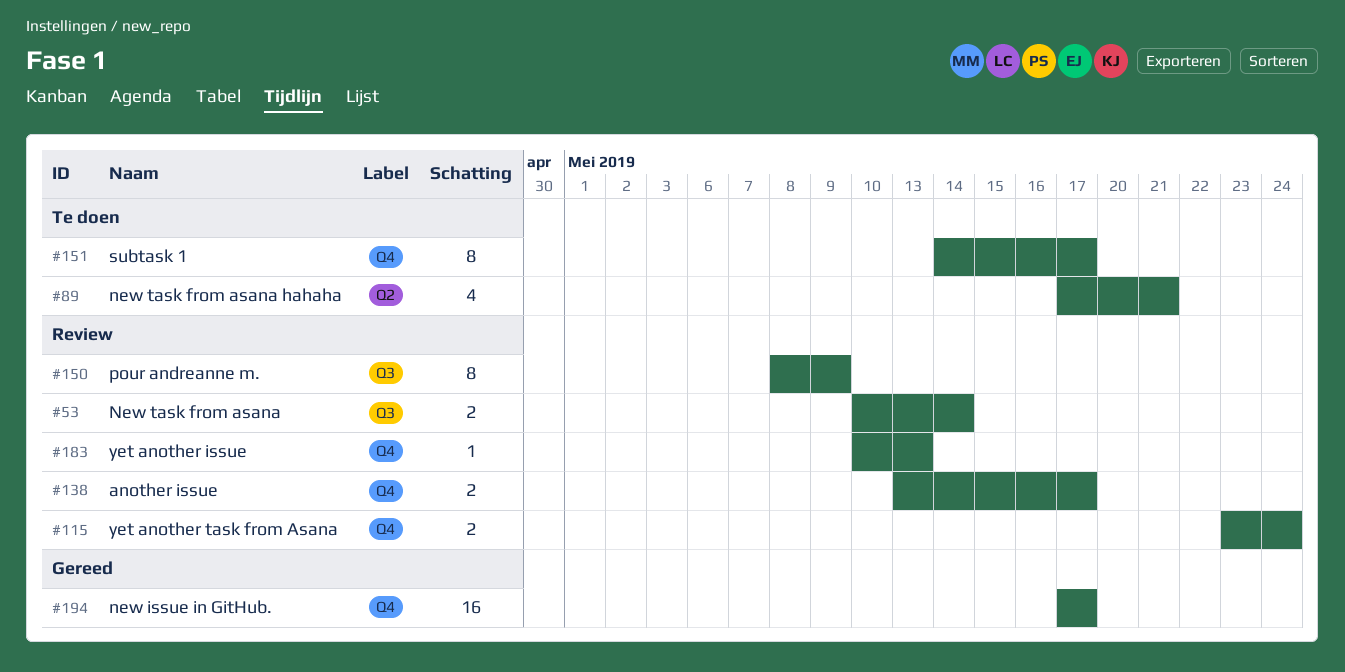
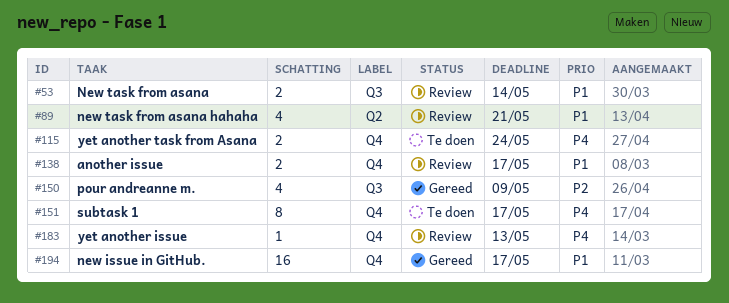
#89, status: Te doen -> Review
#115, status: Review -> Te doen
#150, status: Review -> Gereed
#150, estimate: 8 -> 4

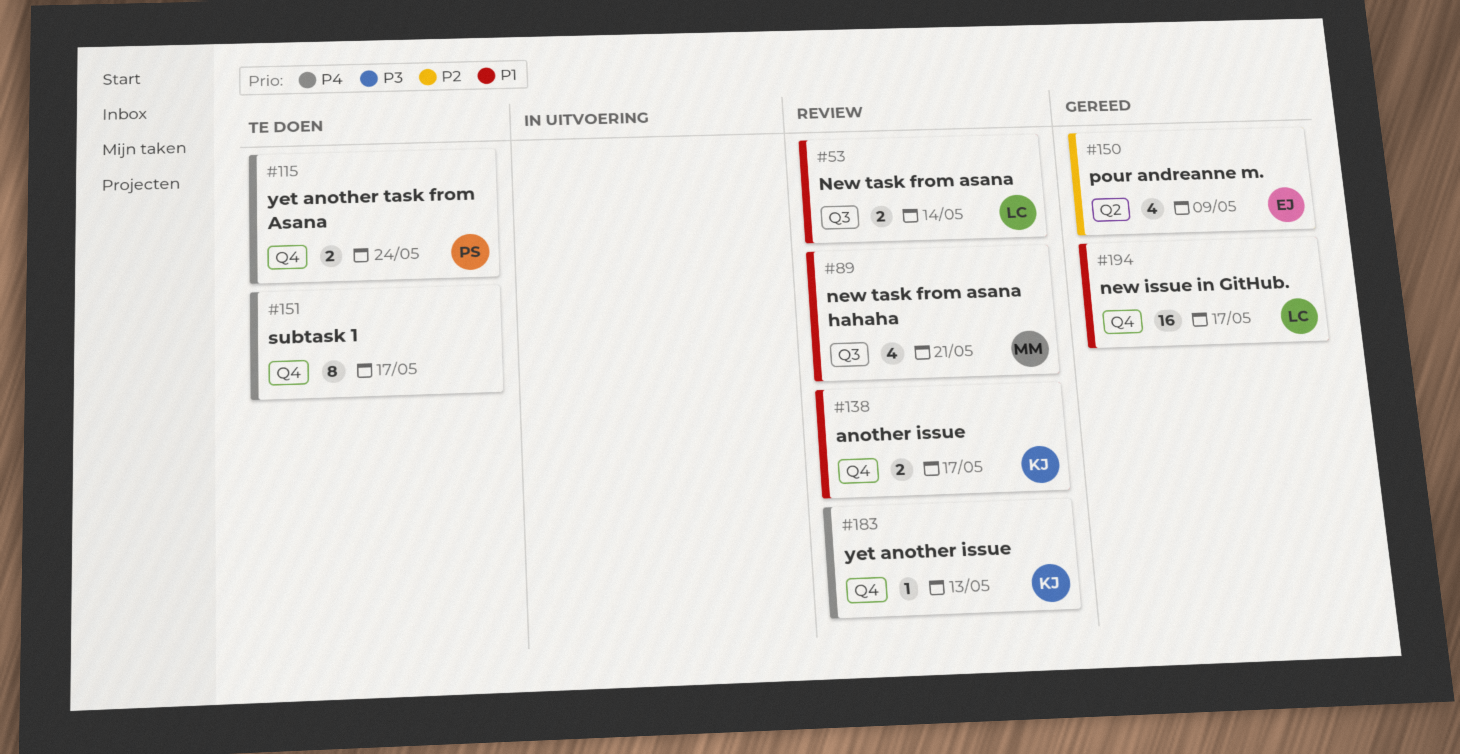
#89, label: Q2 -> Q3
#150, label: Q3 -> Q2

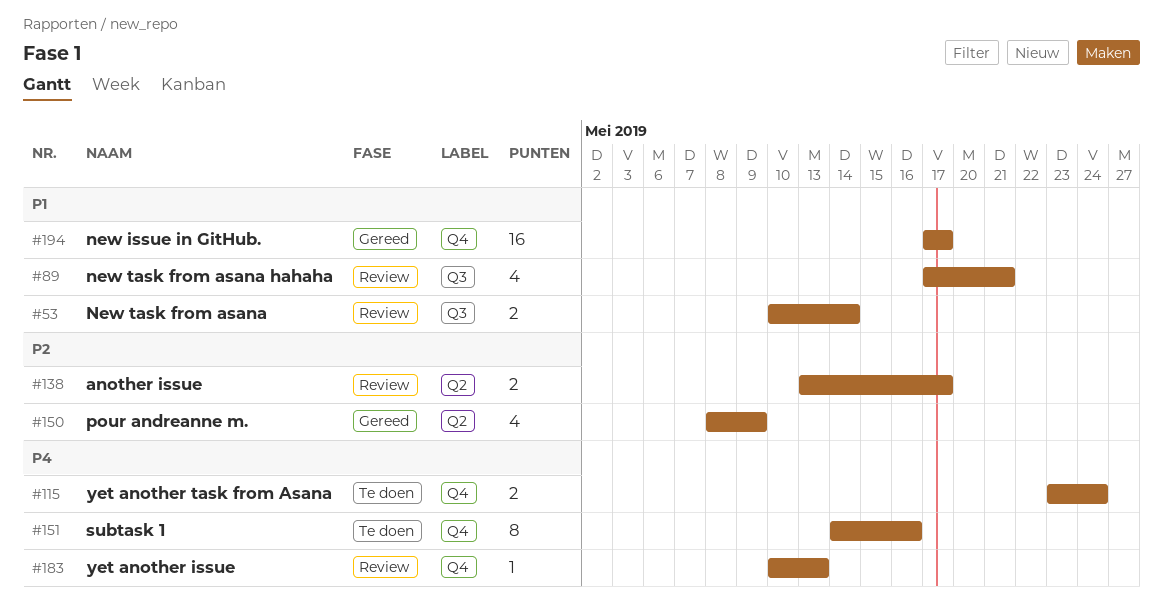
#138, priority: P1 -> P2
#138, label: Q4 -> Q2
#151, due: May 17 -> May 16

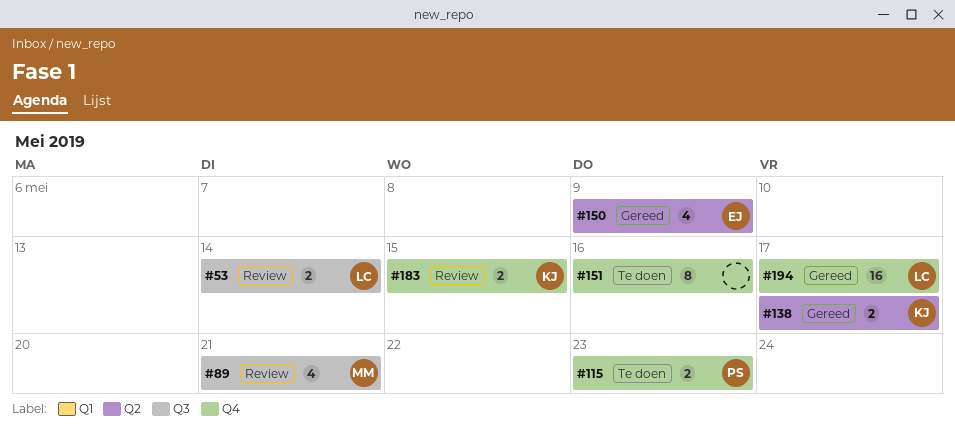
#115, due: May 24 -> May 23
#138, status: Review -> Gereed
#183, estimate: 1 -> 2
#183, due: May 13 -> May 15

